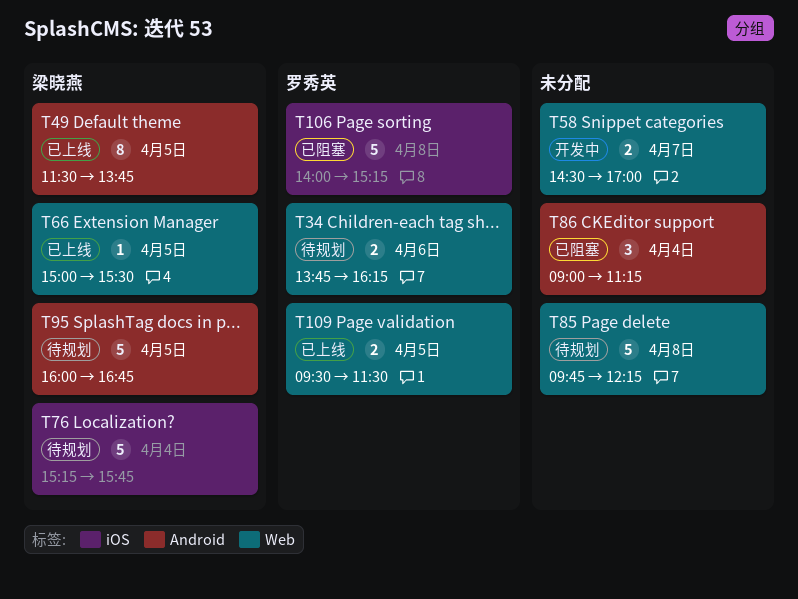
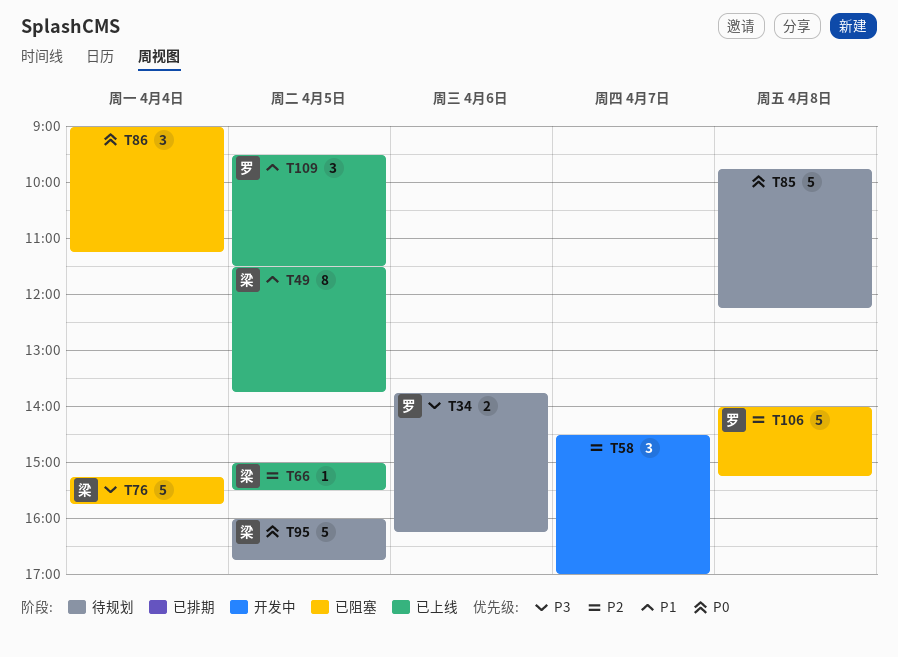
T58, estimate: 2 -> 3
T76, status: 待规划 -> 已阻塞
T109, estimate: 2 -> 3

